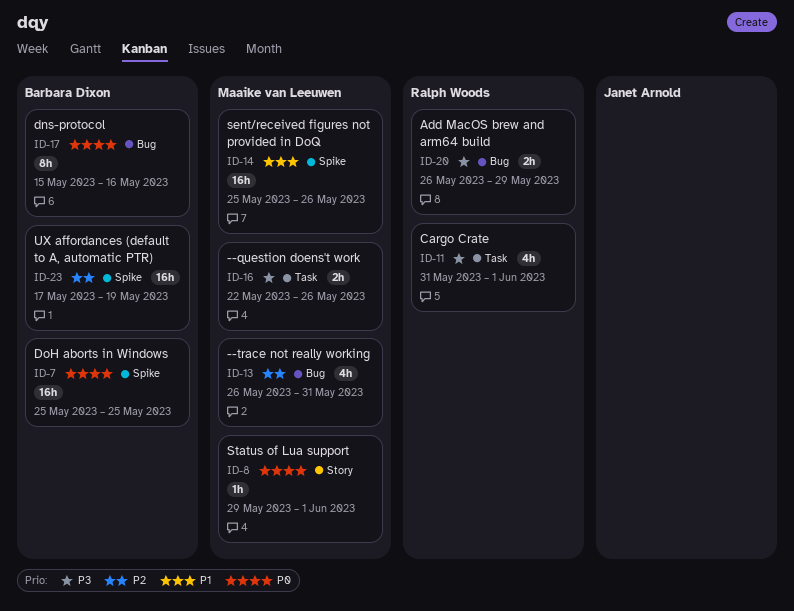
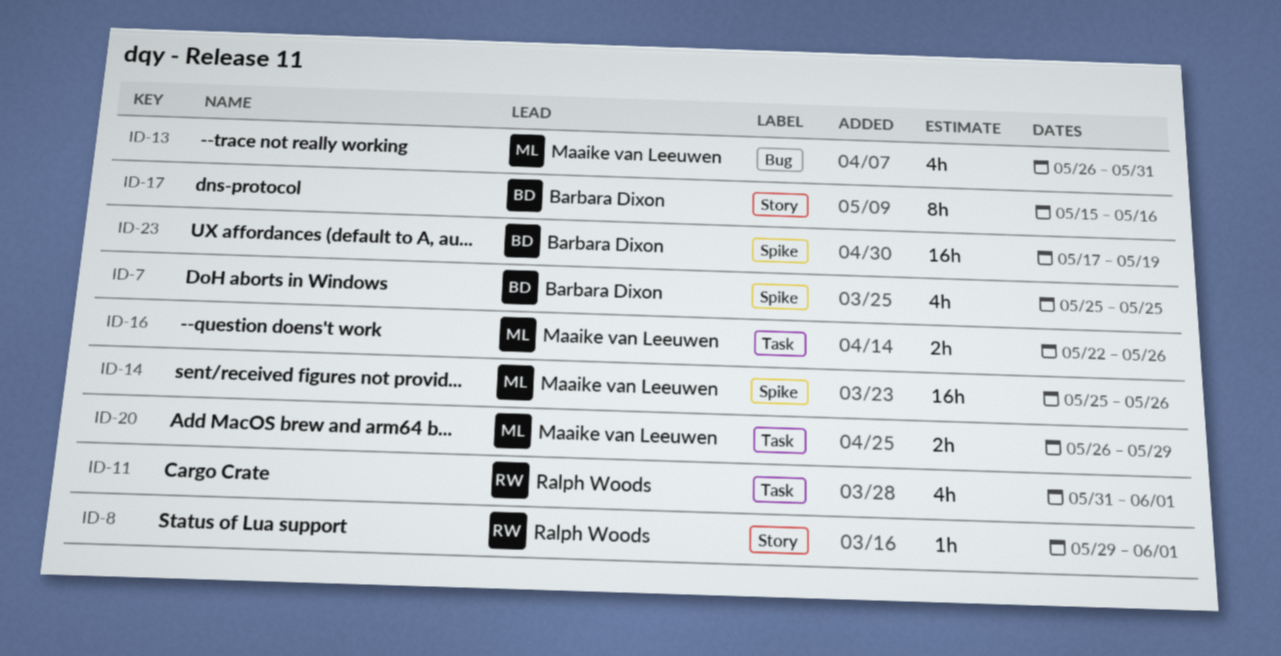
ID-7, estimate: 16h -> 4h
ID-8, owner: Maaike van Leeuwen -> Ralph Woods
ID-17, label: Bug -> Story
ID-20, owner: Ralph Woods -> Maaike van Leeuwen
ID-20, label: Bug -> Task

